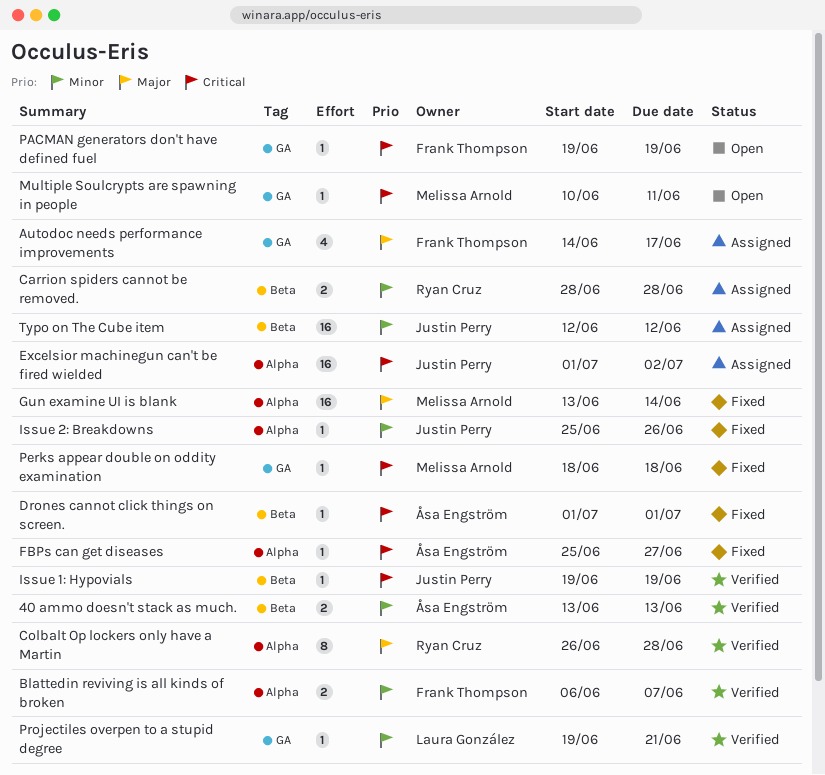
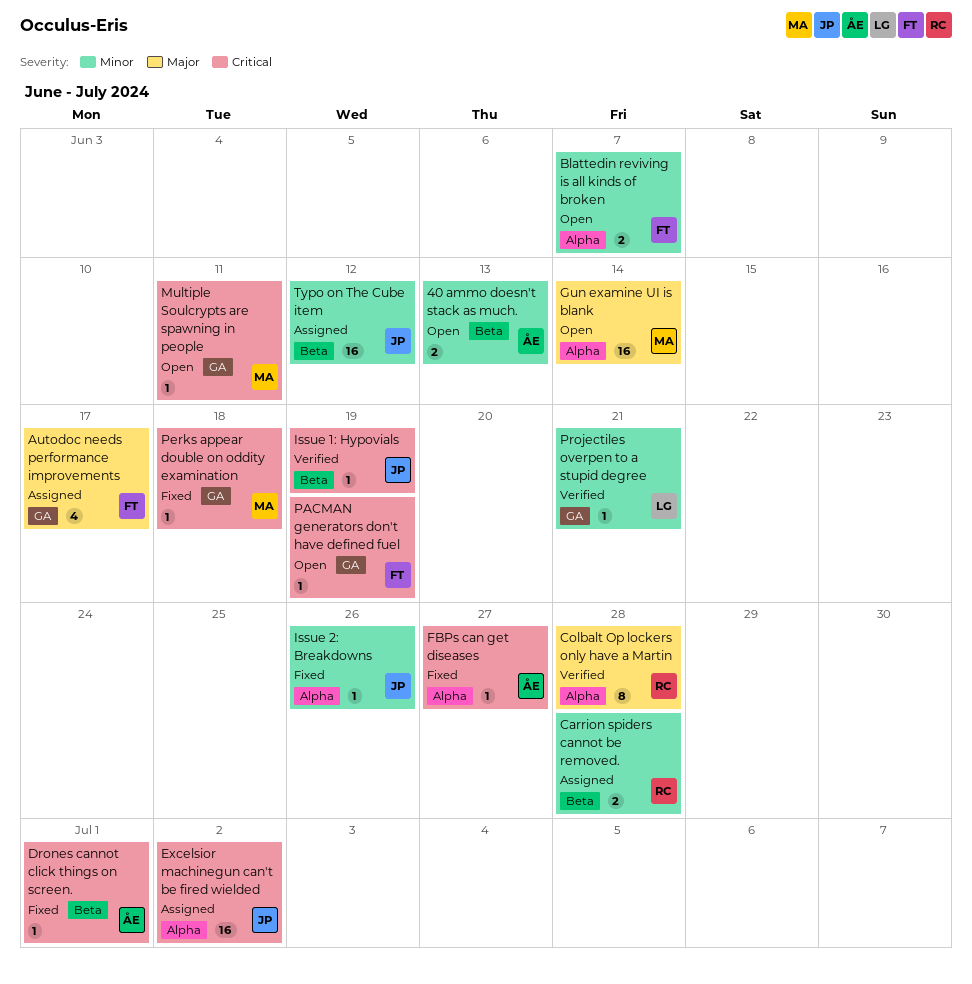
40 ammo doesn't stack as much., status: Verified -> Open
Blattedin reviving is all kinds of broken, status: Verified -> Open
Gun examine UI is blank, status: Fixed -> Open

